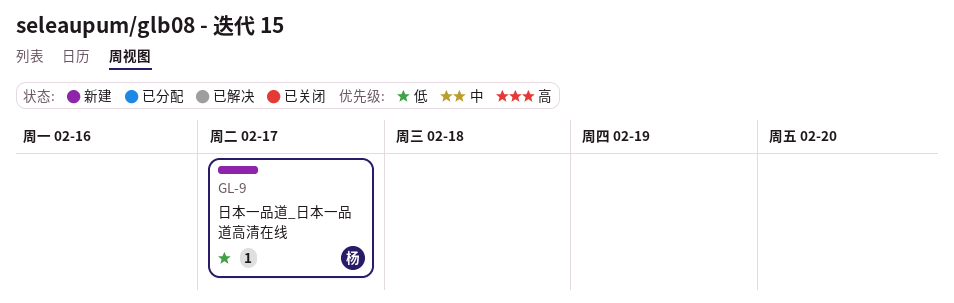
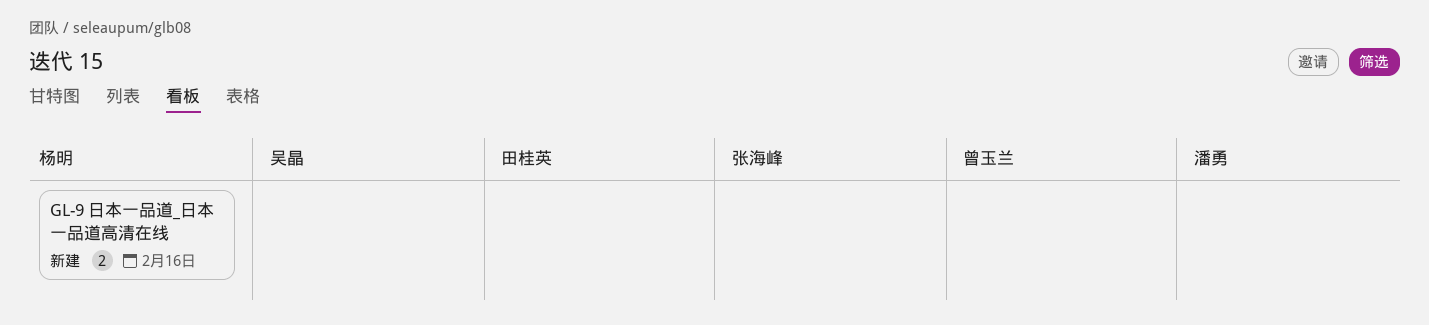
GL-9, estimate: 1 -> 2
GL-9, due: Feb 17 -> Feb 16

